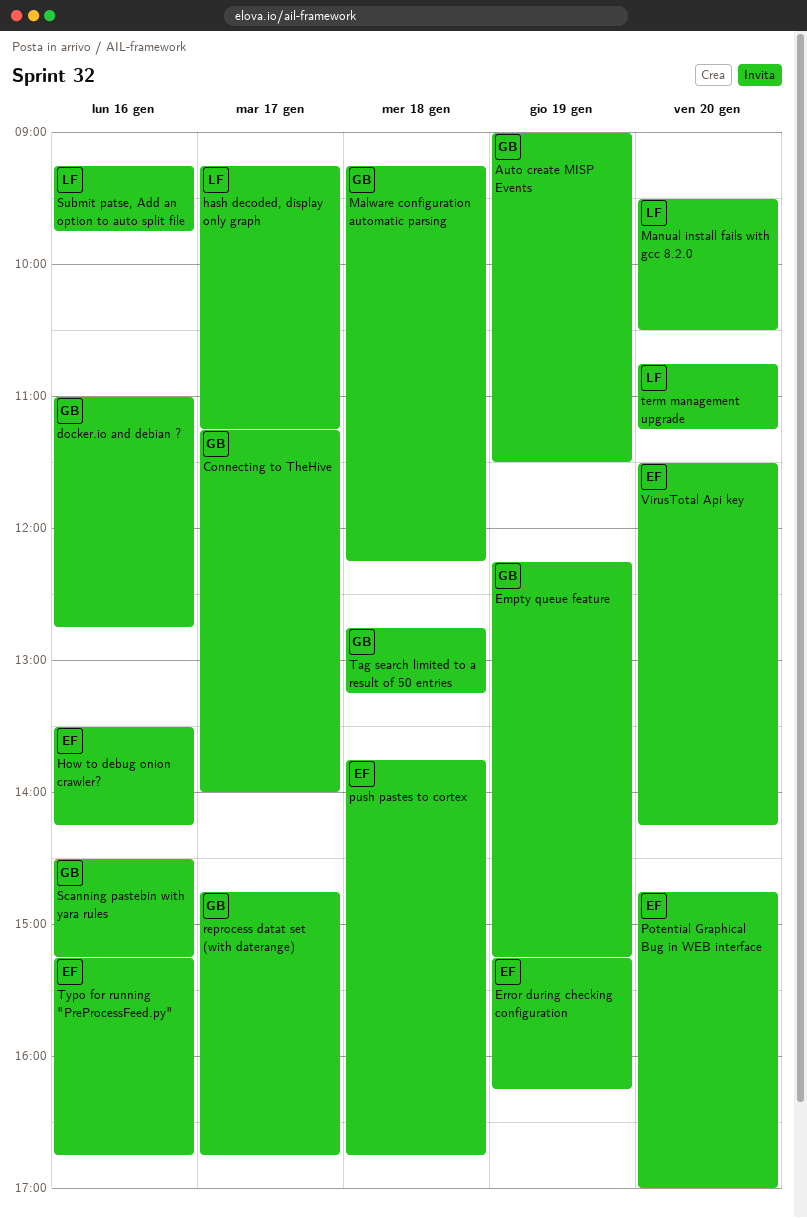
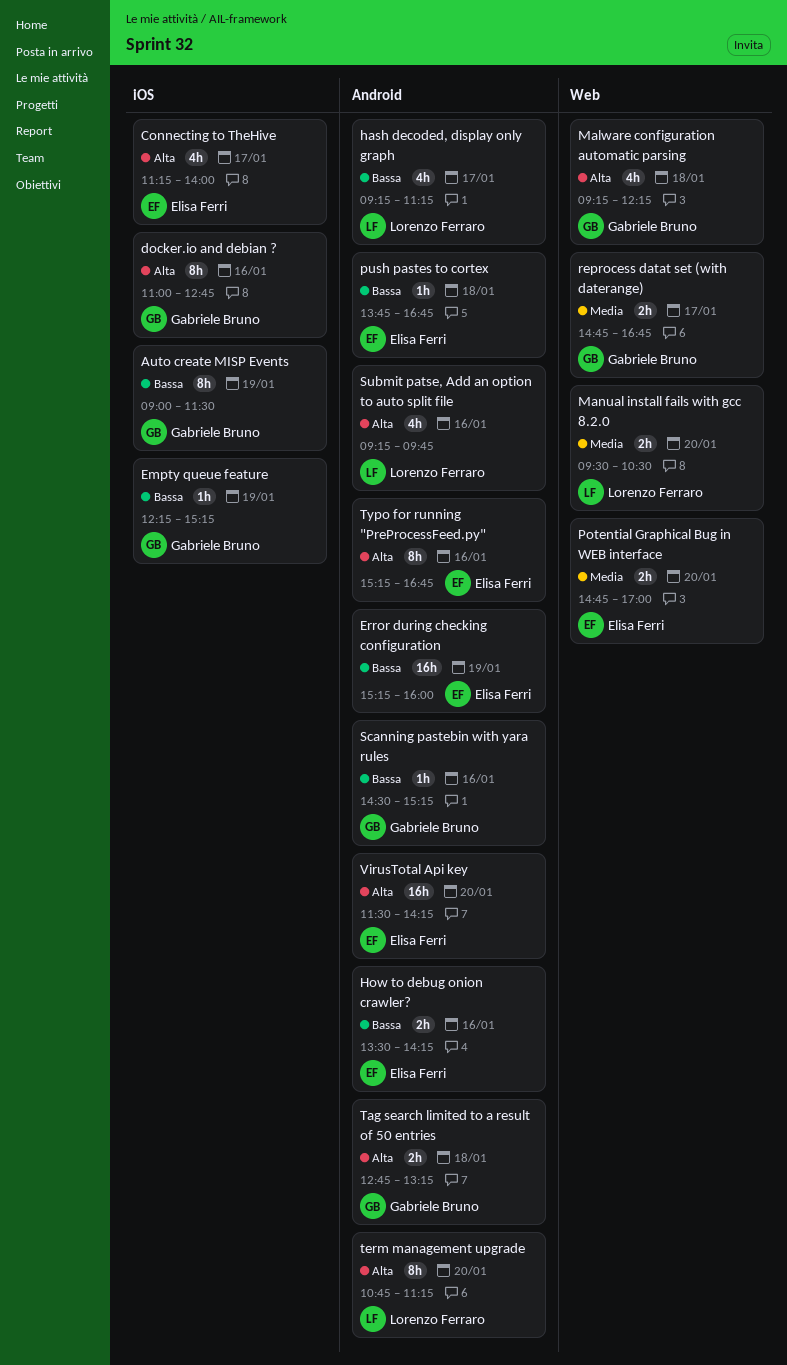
Connecting to TheHive, owner: Gabriele Bruno -> Elisa Ferri
Error during checking configuration, ends: 16:15 -> 16:00

